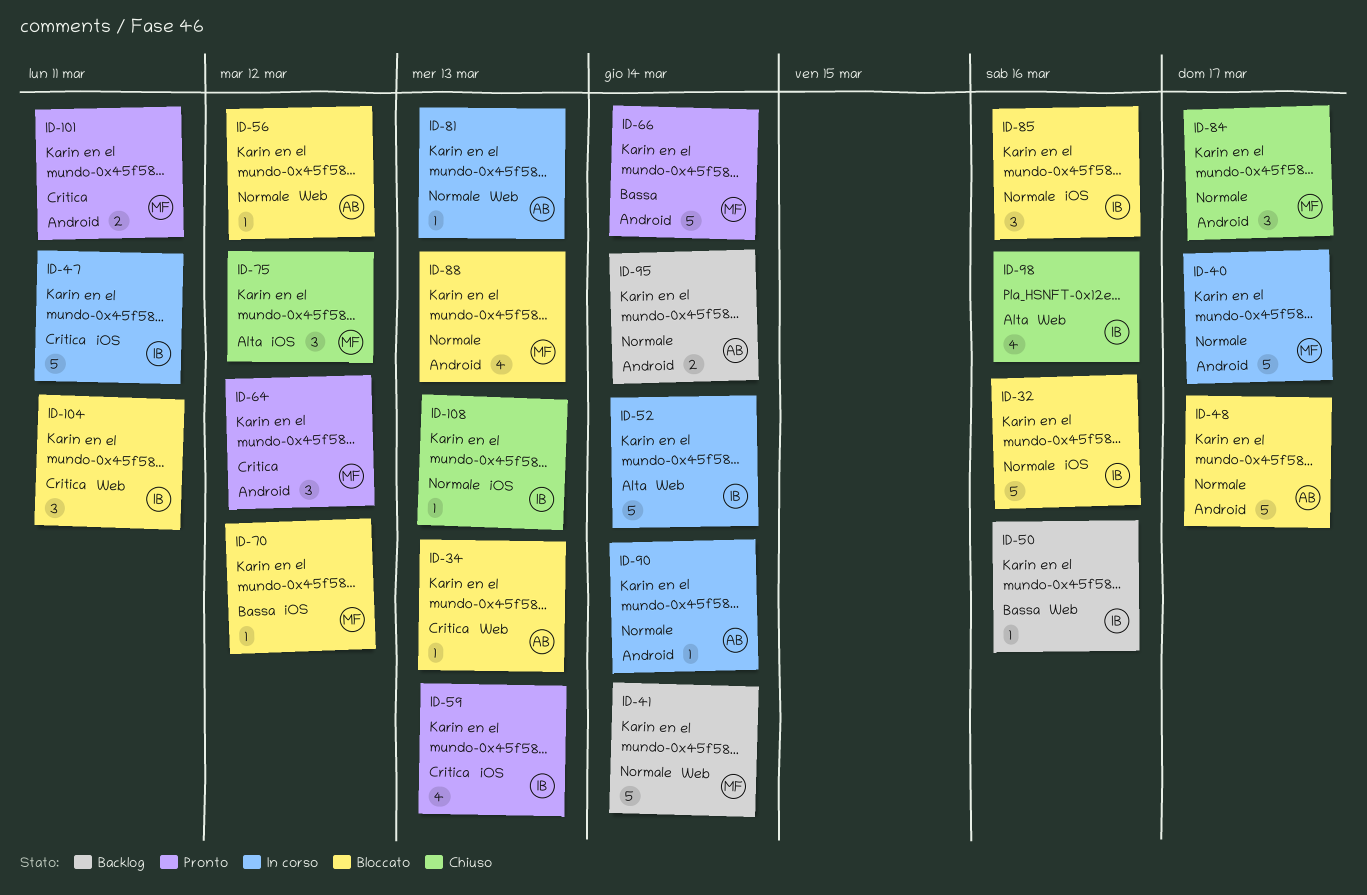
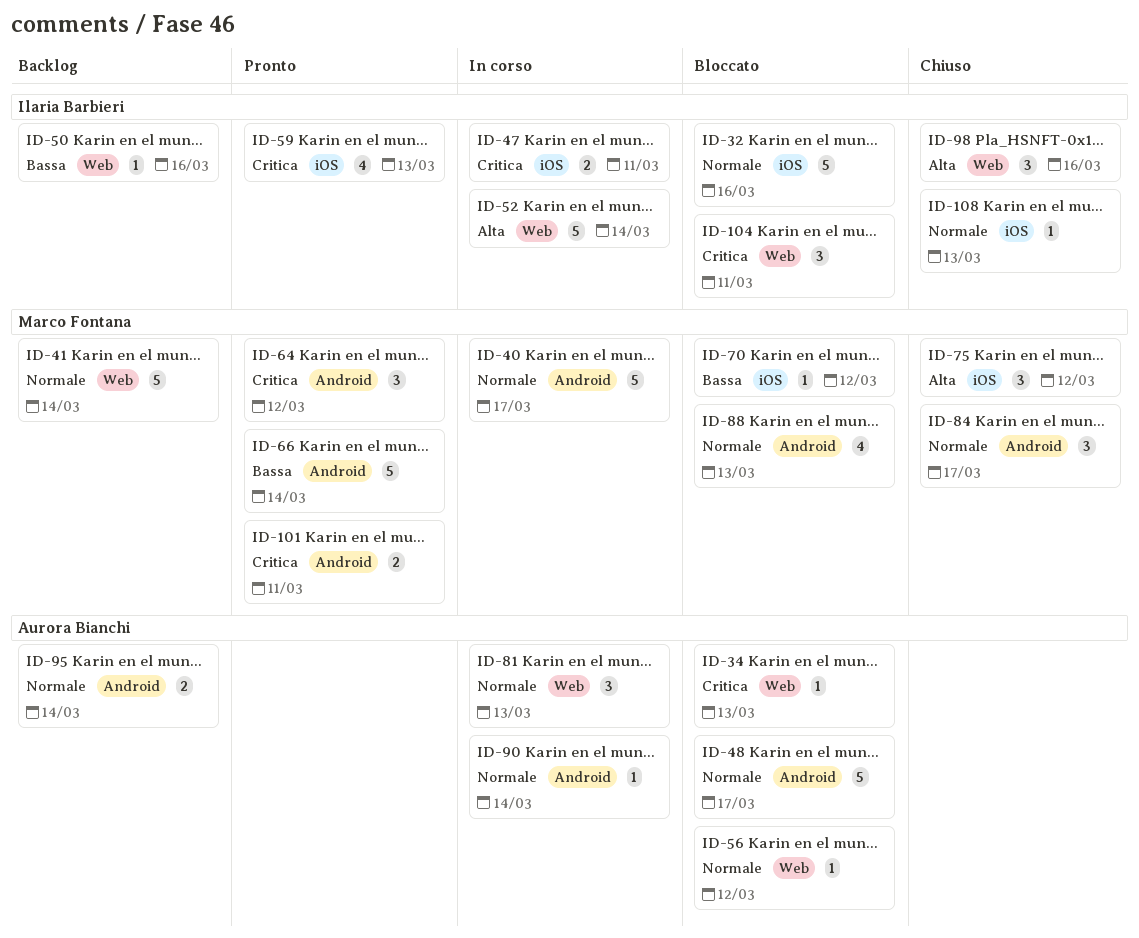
ID-47, estimate: 5 -> 2
ID-81, estimate: 1 -> 3
ID-85: present -> none
ID-98, estimate: 4 -> 3

